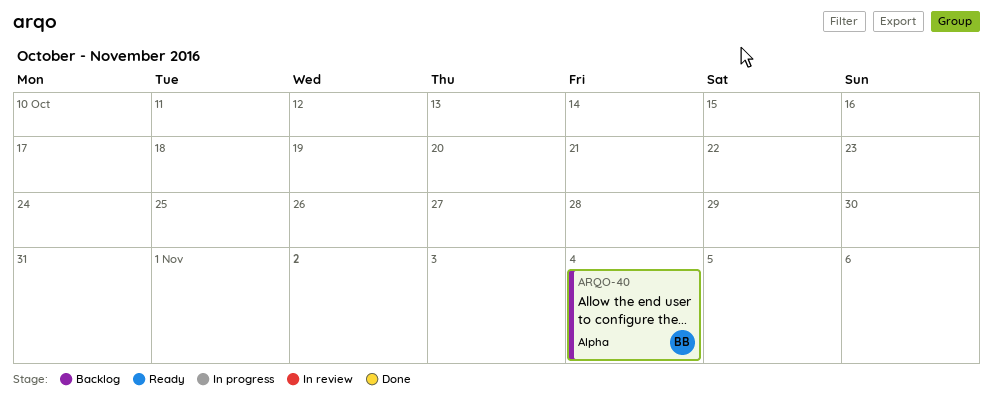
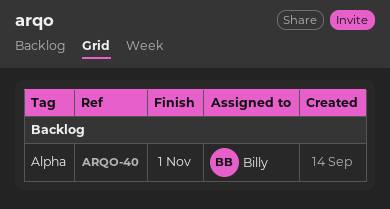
ARQO-40, due: Nov 4 -> Nov 1

